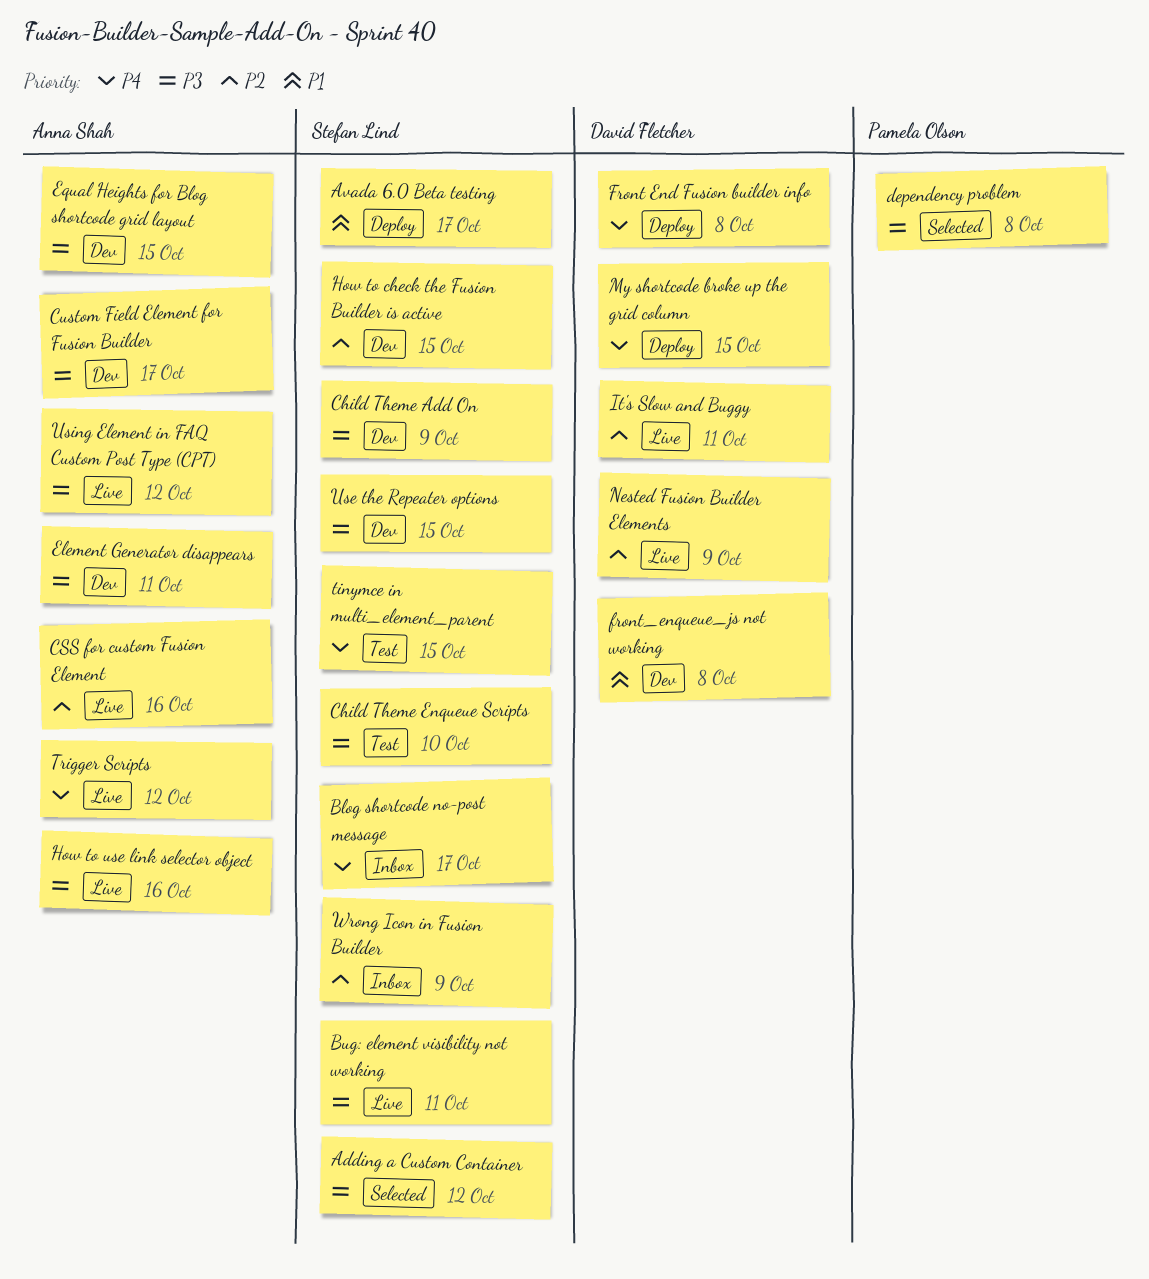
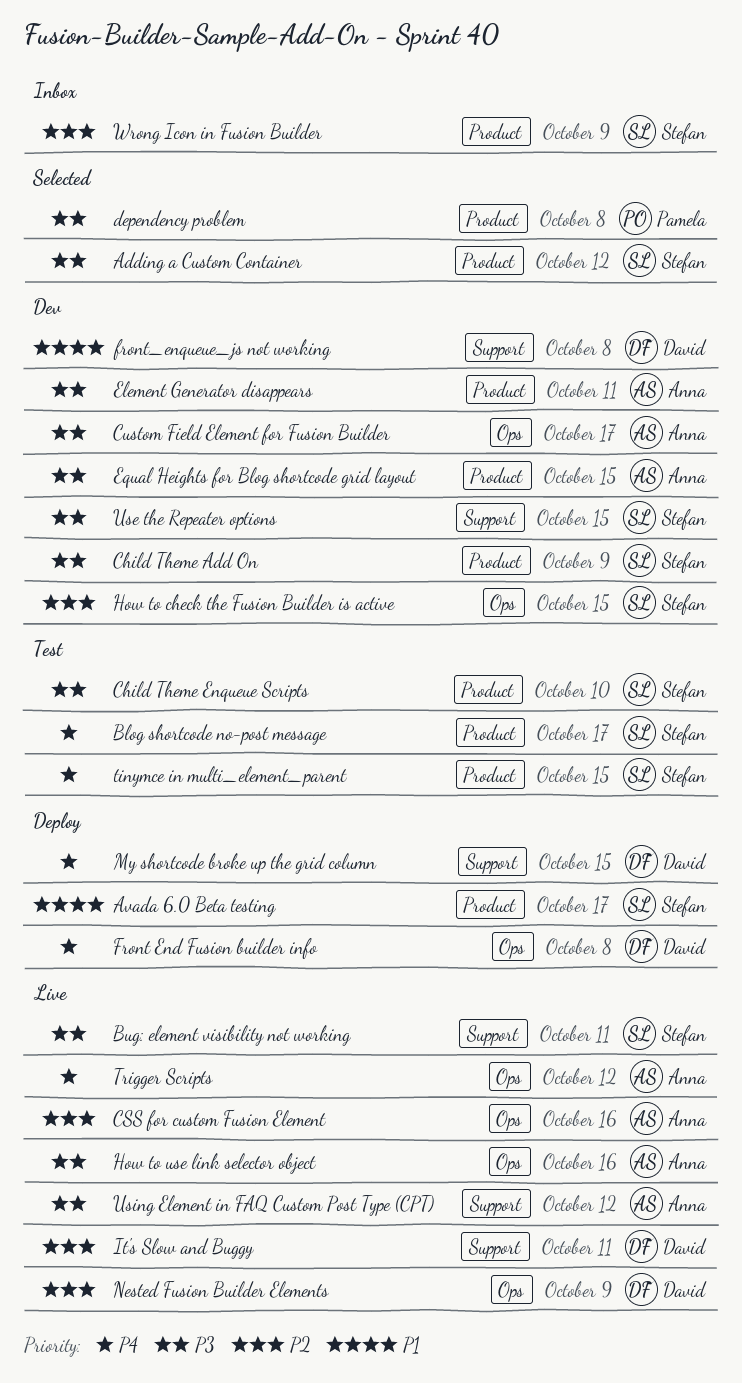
Blog shortcode no-post message, status: Inbox -> Test

